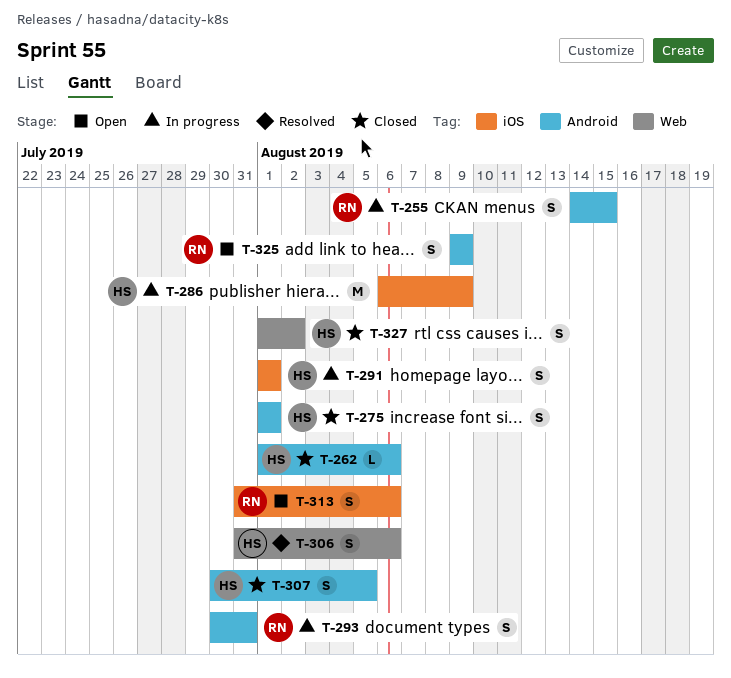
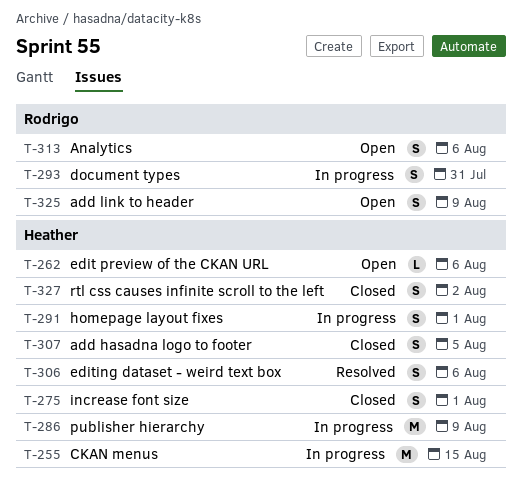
T-255, owner: Rodrigo -> Heather
T-255, estimate: S -> M
T-262, status: Closed -> Open

